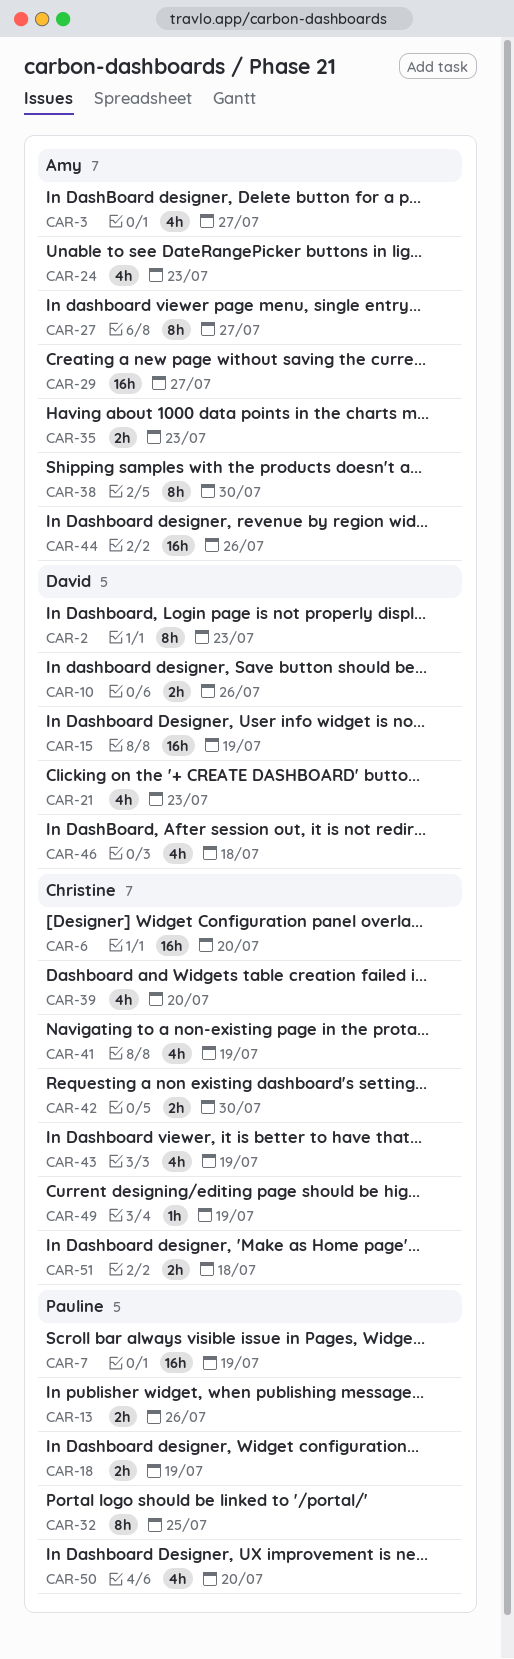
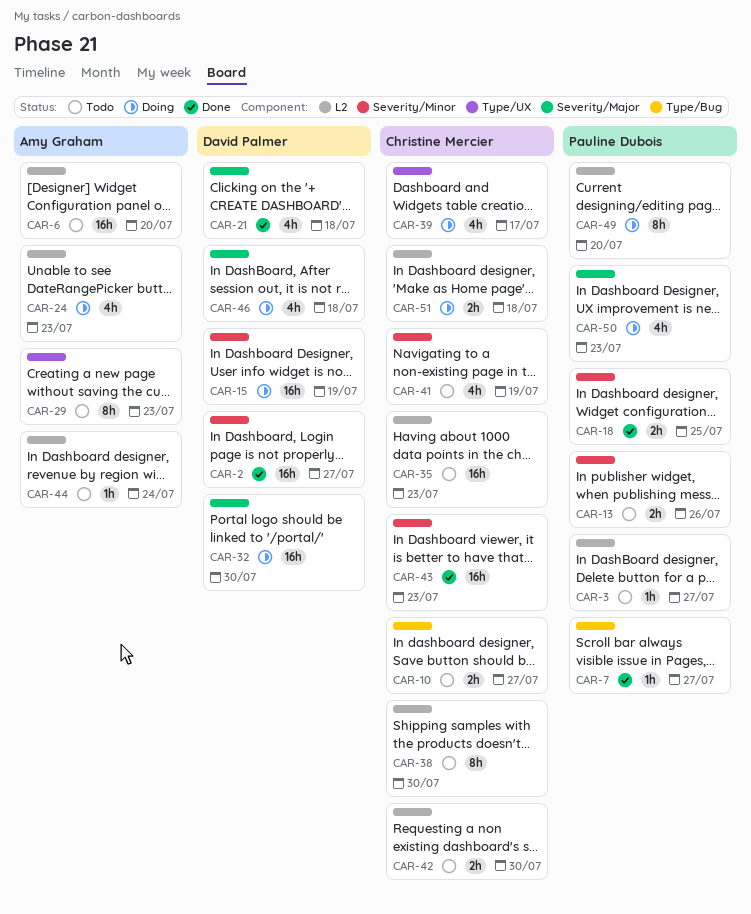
CAR-2, estimate: 8h -> 16h
CAR-2, due: Jul 23 -> Jul 27
CAR-3, owner: Amy Graham -> Pauline Dubois
CAR-3, estimate: 4h -> 1h
CAR-6, owner: Christine Mercier -> Amy Graham
CAR-7, estimate: 16h -> 1h
CAR-7, due: Jul 19 -> Jul 27
CAR-10, owner: David Palmer -> Christine Mercier
CAR-10, due: Jul 26 -> Jul 27
CAR-18, due: Jul 19 -> Jul 25
CAR-21, due: Jul 23 -> Jul 18
CAR-27: present -> none
CAR-29, estimate: 16h -> 8h
CAR-29, due: Jul 27 -> Jul 23
CAR-32, owner: Pauline Dubois -> David Palmer
CAR-32, estimate: 8h -> 16h
CAR-32, due: Jul 25 -> Jul 30
CAR-35, owner: Amy Graham -> Christine Mercier
CAR-35, estimate: 2h -> 16h
CAR-38, owner: Amy Graham -> Christine Mercier
CAR-39, due: Jul 20 -> Jul 17
CAR-43, estimate: 4h -> 16h
CAR-43, due: Jul 19 -> Jul 23
CAR-44, estimate: 16h -> 1h
CAR-44, due: Jul 26 -> Jul 24
CAR-49, owner: Christine Mercier -> Pauline Dubois
CAR-49, estimate: 1h -> 8h
CAR-49, due: Jul 19 -> Jul 20
CAR-50, due: Jul 20 -> Jul 23

